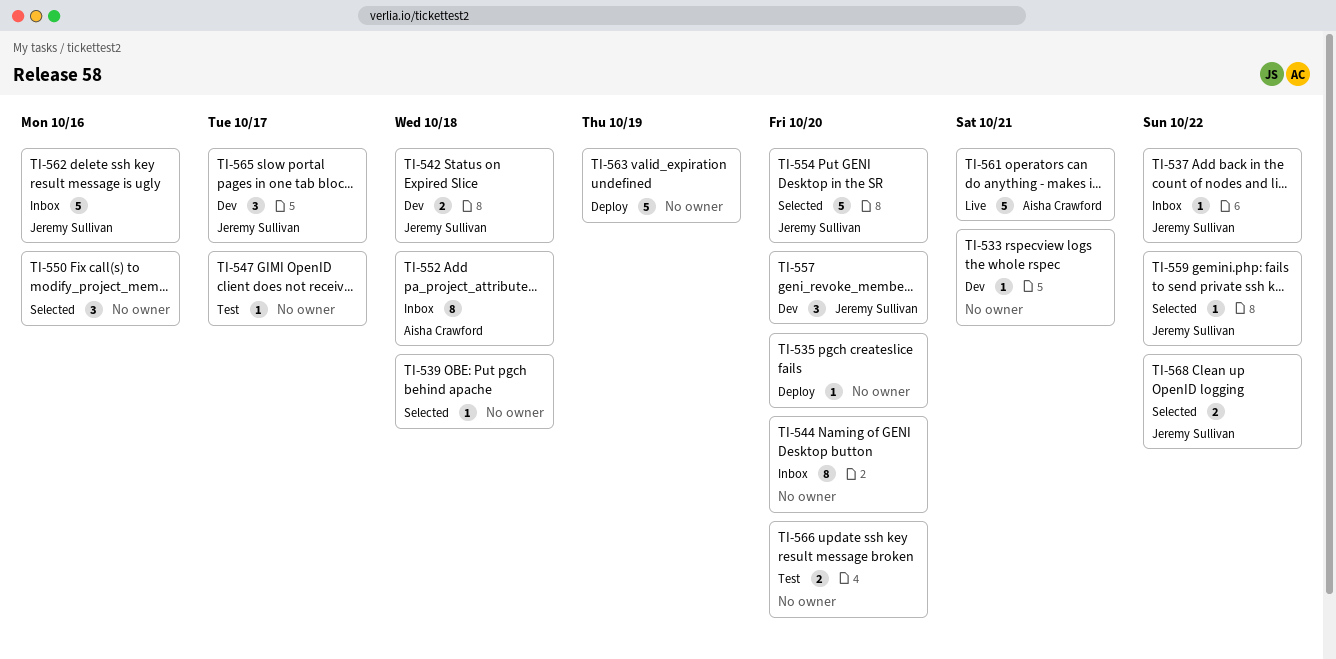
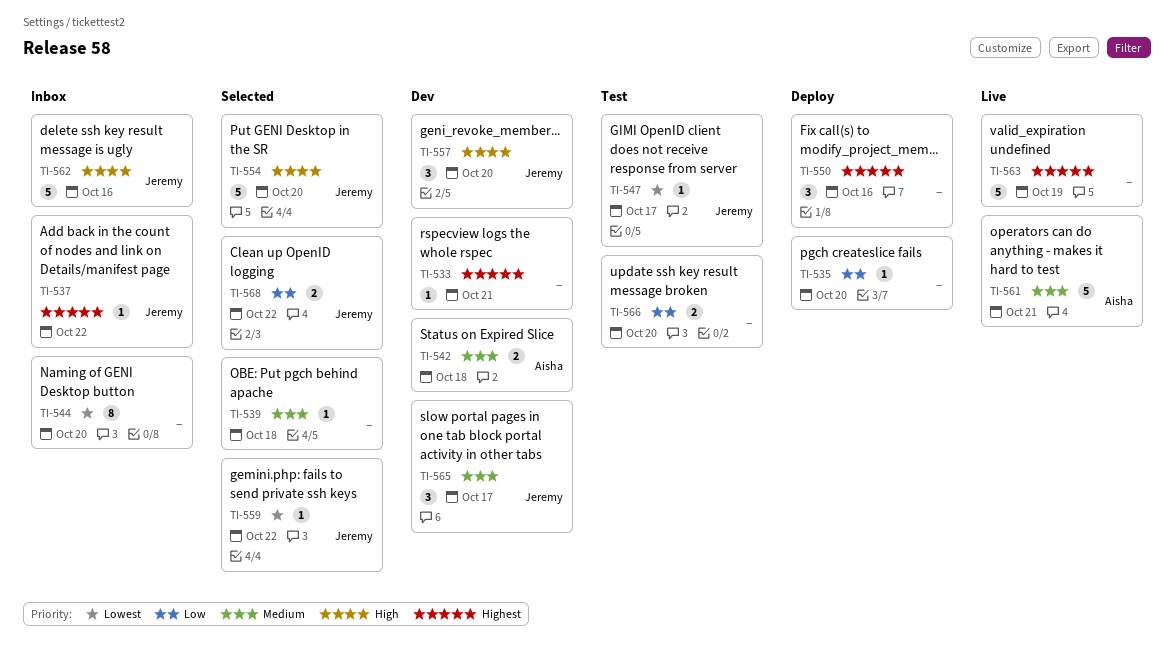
TI-542, owner: Jeremy Sullivan -> Aisha Crawford
TI-547, owner: none -> Jeremy Sullivan
TI-550, status: Selected -> Deploy
TI-552: present -> none
TI-563, status: Deploy -> Live

